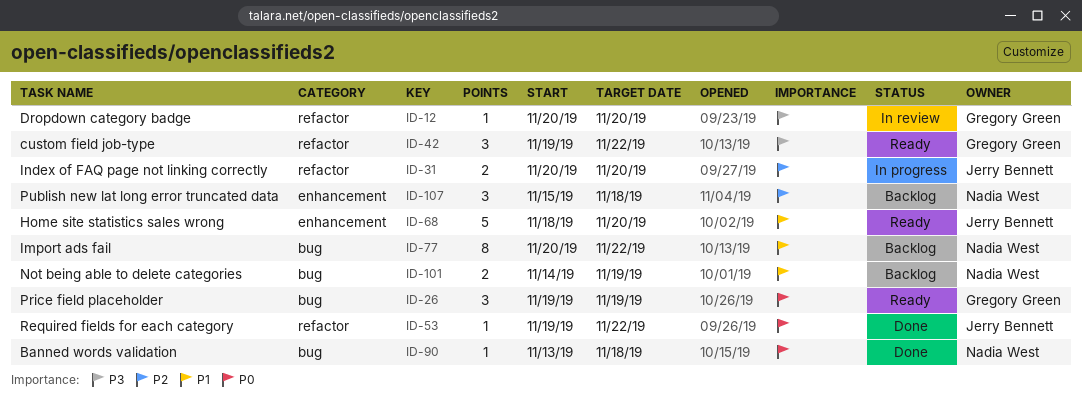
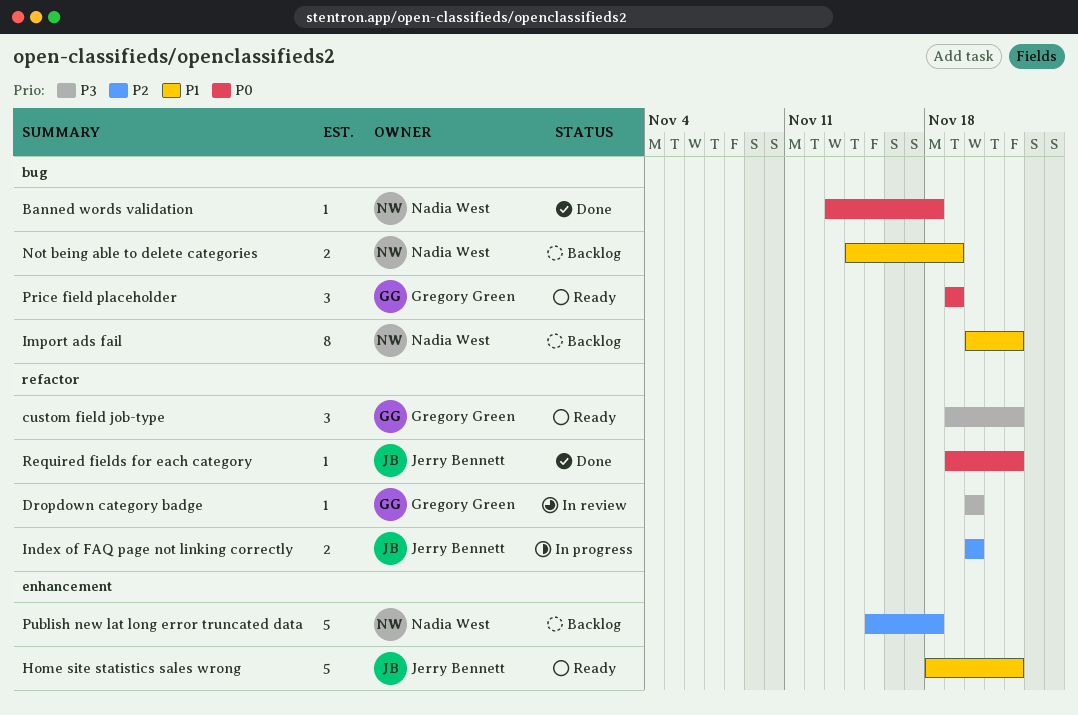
Home site statistics sales wrong, due: Nov 20 -> Nov 22
Publish new lat long error truncated data, estimate: 3 -> 5

